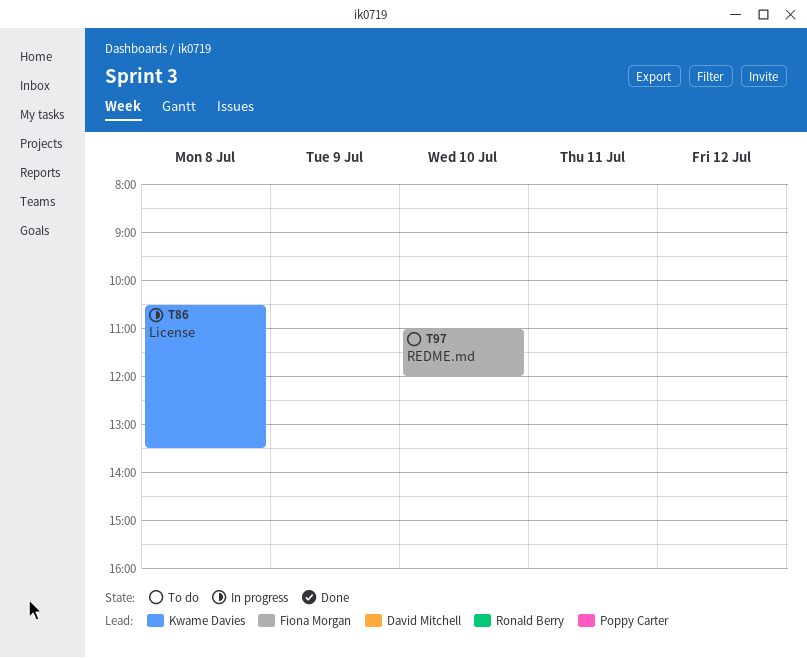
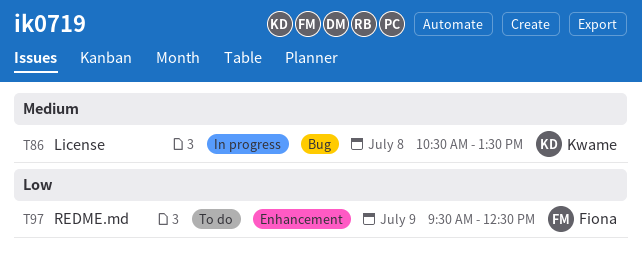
T97, day: Jul 10 -> Jul 9
T97, begins: 11:00 -> 09:30
T97, ends: 12:00 -> 12:30

